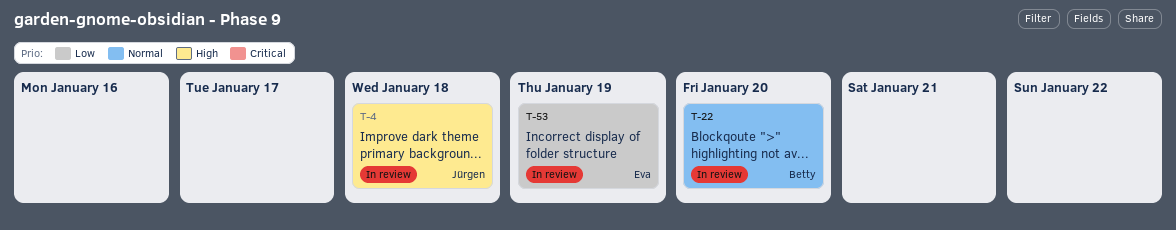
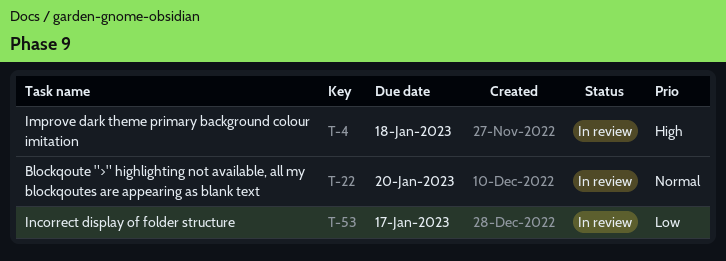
T-53, due: Jan 19 -> Jan 17

